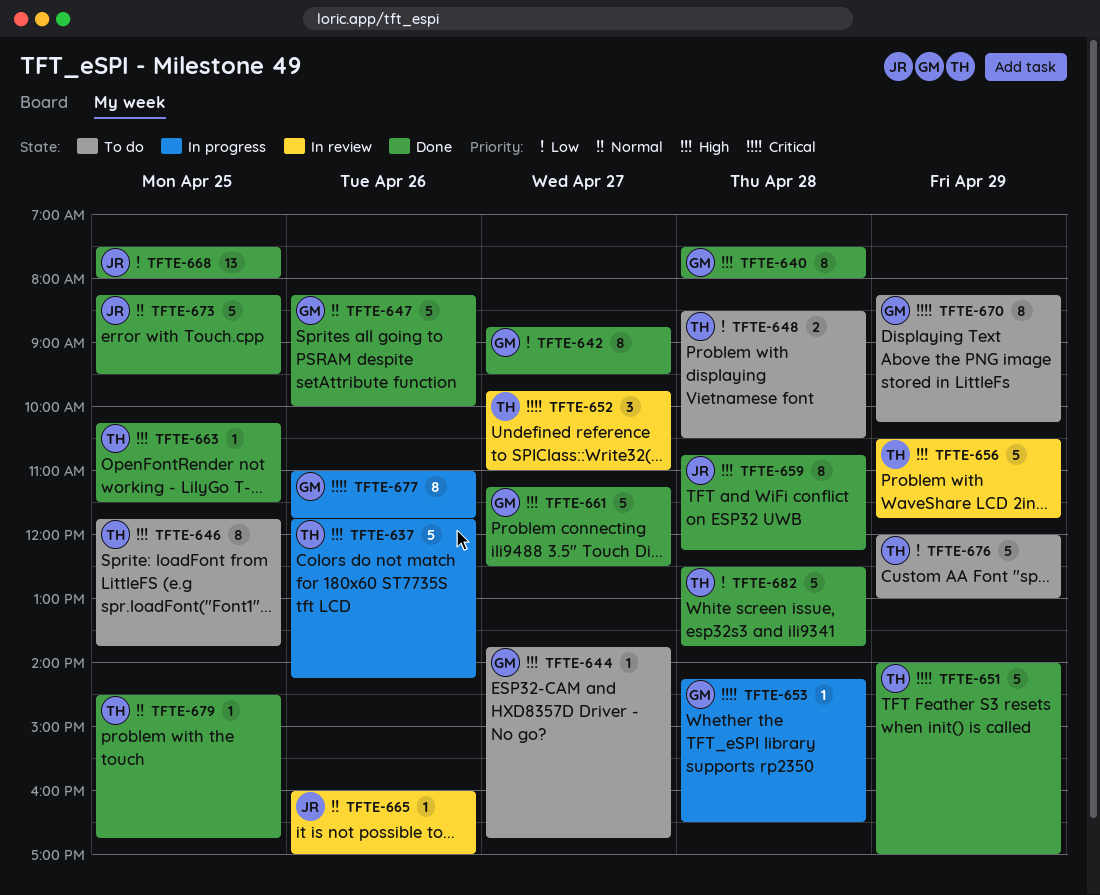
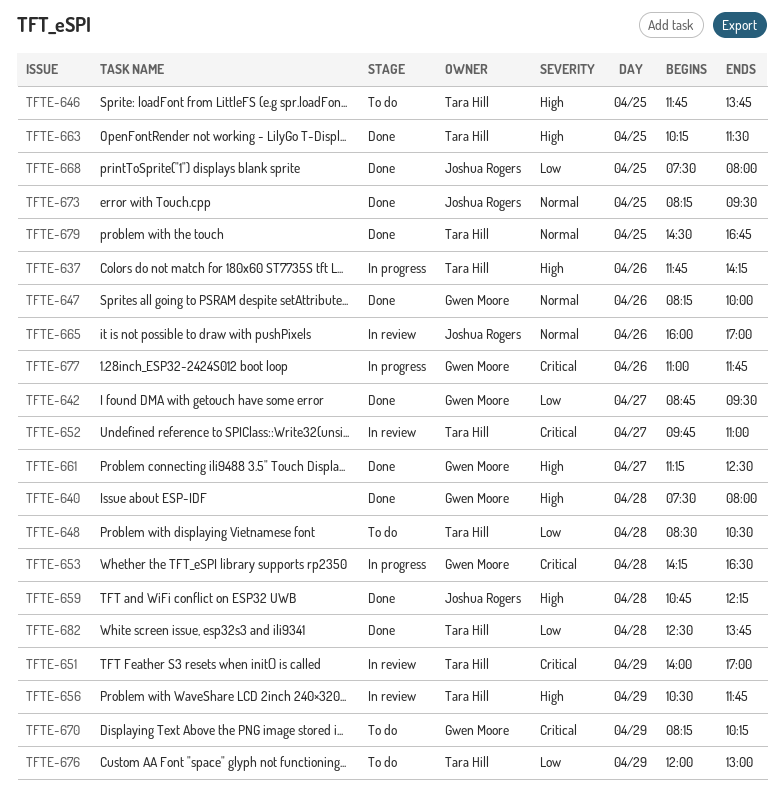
TFTE-644: present -> none
TFTE-651, status: Done -> In review

